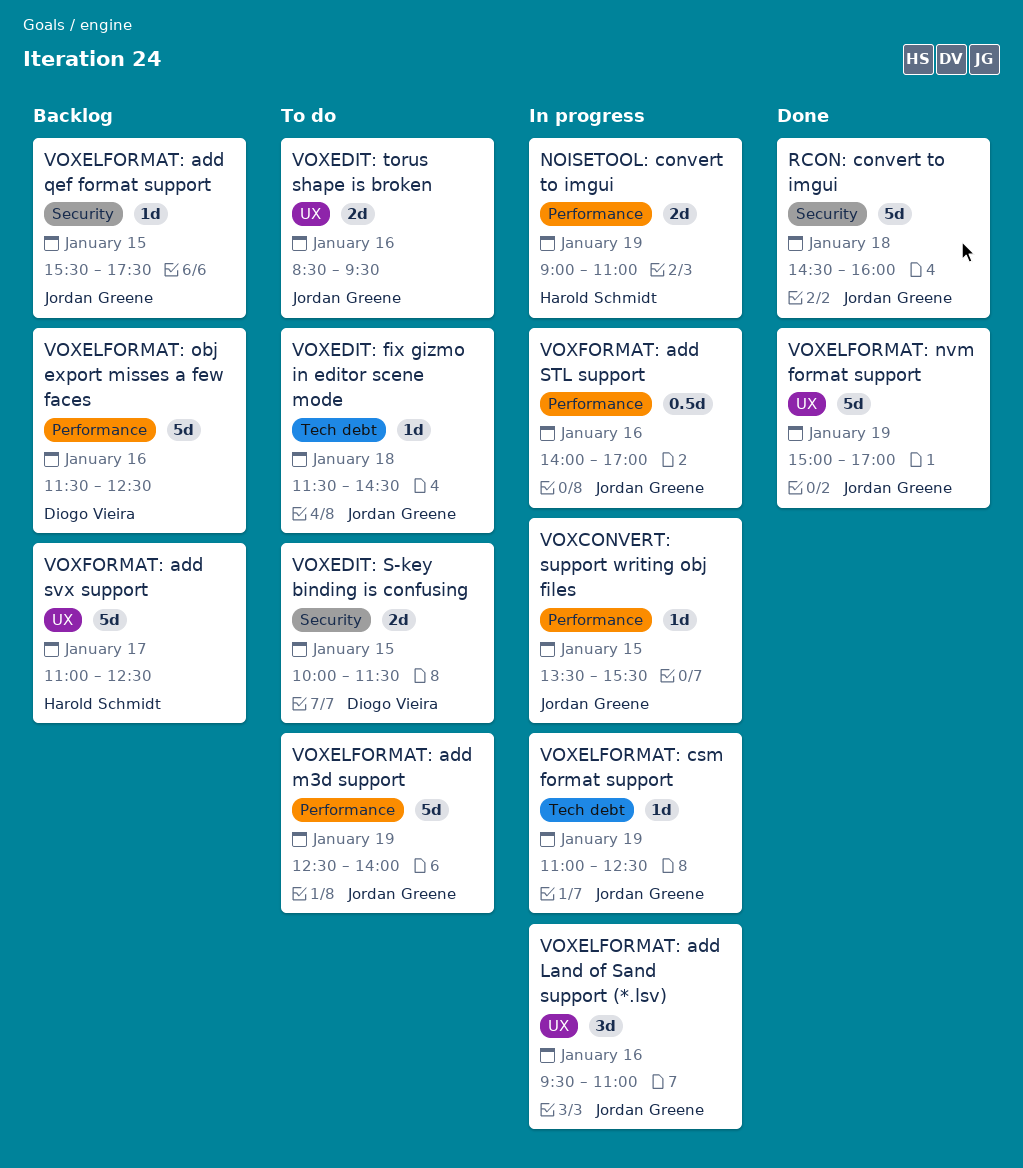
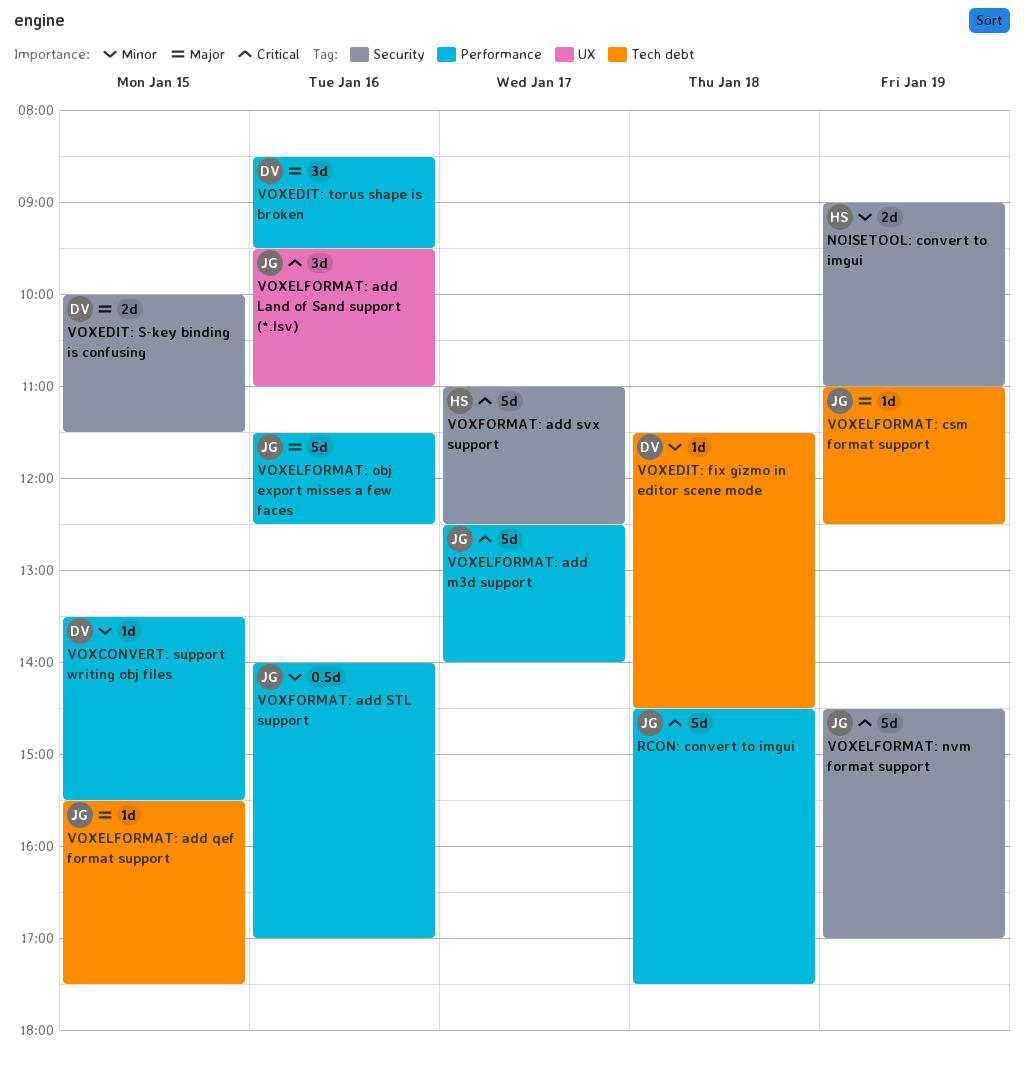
NOISETOOL: convert to imgui, label: Performance -> Security
RCON: convert to imgui, label: Security -> Performance
RCON: convert to imgui, ends: 16:00 -> 17:30
VOXCONVERT: support writing obj files, owner: Jordan Greene -> Diogo Vieira
VOXEDIT: fix gizmo in editor scene mode, owner: Jordan Greene -> Diogo Vieira
VOXEDIT: torus shape is broken, owner: Jordan Greene -> Diogo Vieira
VOXEDIT: torus shape is broken, label: UX -> Performance
VOXEDIT: torus shape is broken, estimate: 2d -> 3d
VOXELFORMAT: add m3d support, day: Jan 19 -> Jan 17
VOXELFORMAT: add qef format support, label: Security -> Tech debt
VOXELFORMAT: nvm format support, label: UX -> Security
VOXELFORMAT: nvm format support, begins: 15:00 -> 14:30
VOXELFORMAT: obj export misses a few faces, owner: Diogo Vieira -> Jordan Greene
VOXFORMAT: add svx support, label: UX -> Security

